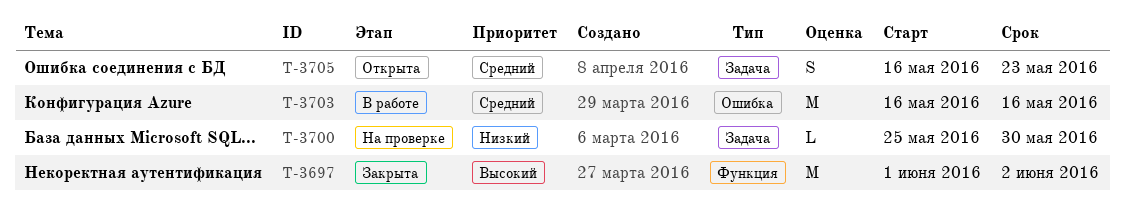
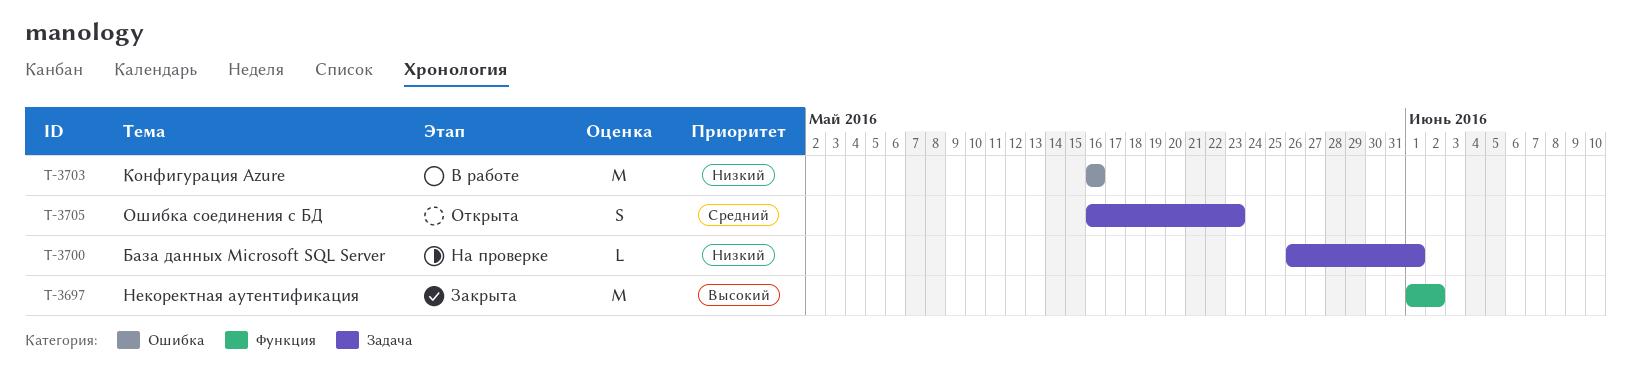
T-3700, start: May 25 -> May 26
T-3700, due: May 30 -> Jun 1
T-3703, priority: Средний -> Низкий

